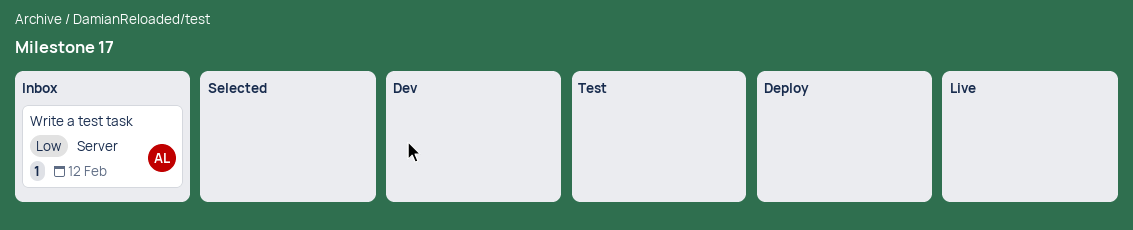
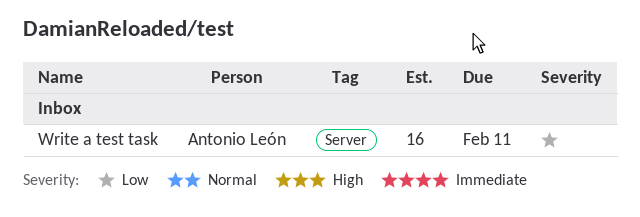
Write a test task, estimate: 1 -> 16
Write a test task, due: Feb 12 -> Feb 11

